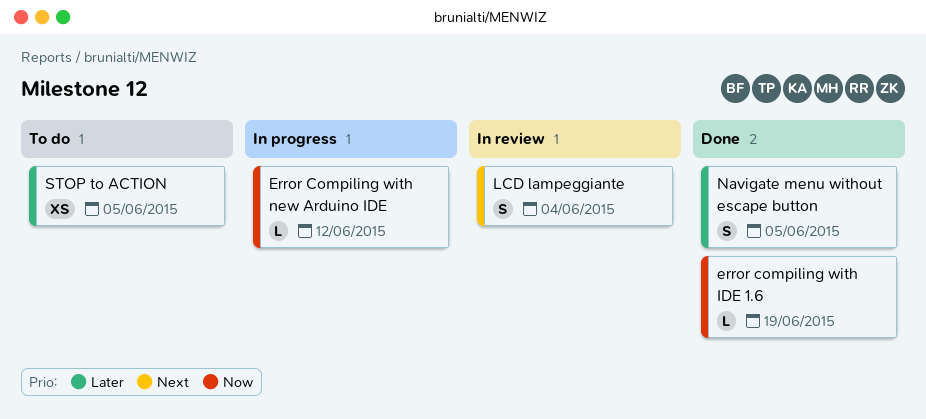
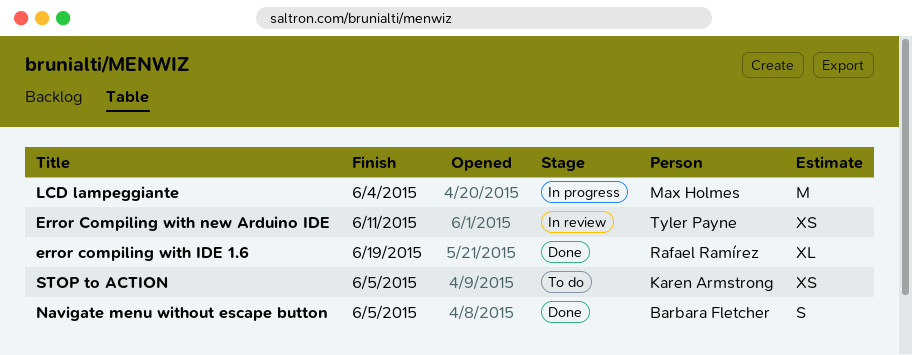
error compiling with IDE 1.6, estimate: L -> XL
Error Compiling with new Arduino IDE, status: In progress -> In review
Error Compiling with new Arduino IDE, estimate: L -> XS
Error Compiling with new Arduino IDE, due: Jun 12 -> Jun 11
LCD lampeggiante, status: In review -> In progress
LCD lampeggiante, estimate: S -> M

